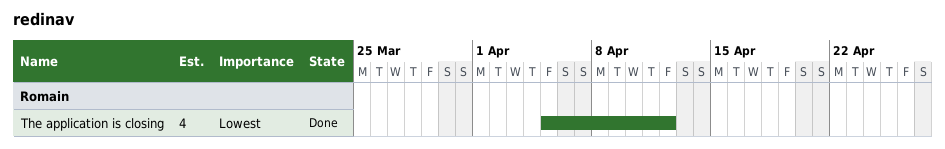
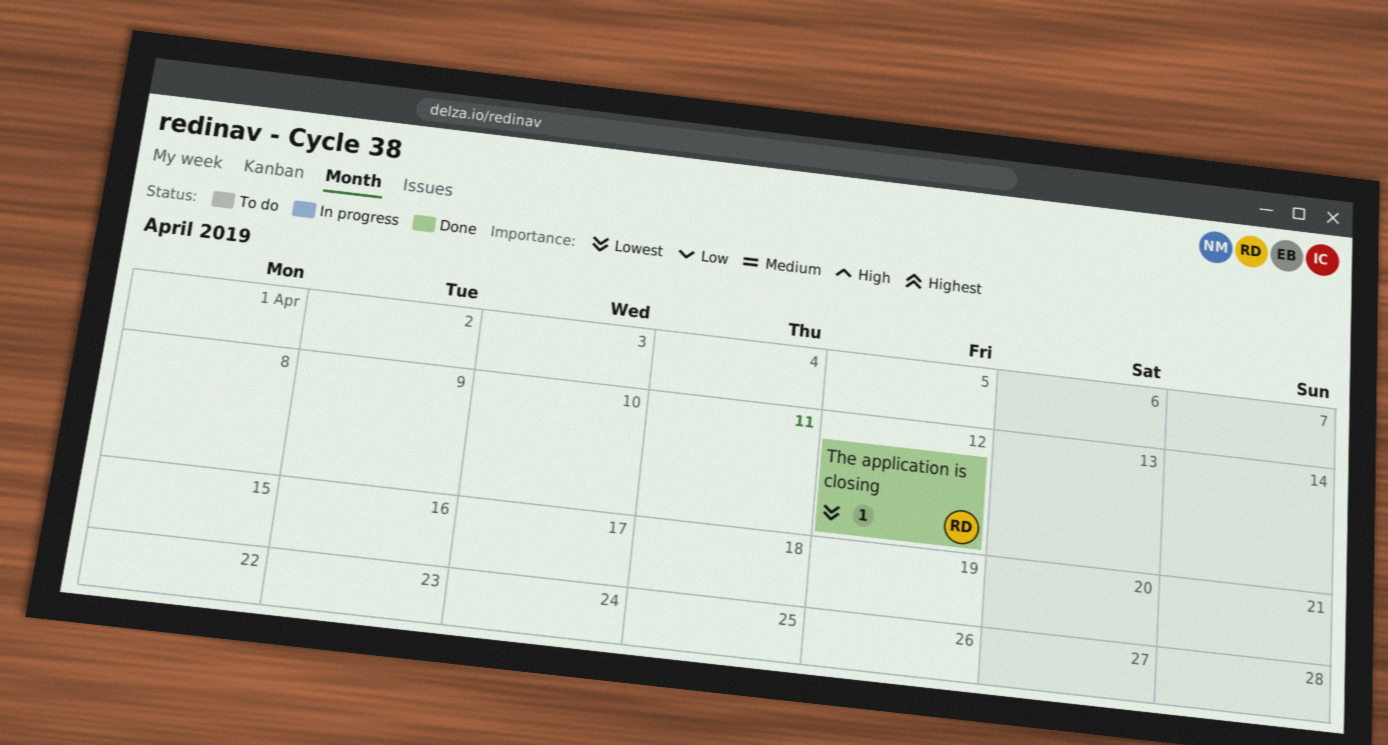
The application is closing, estimate: 4 -> 1

